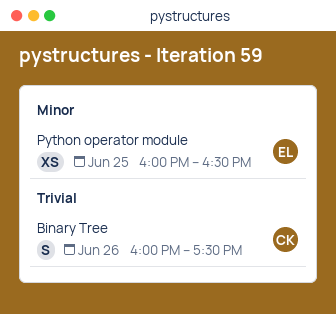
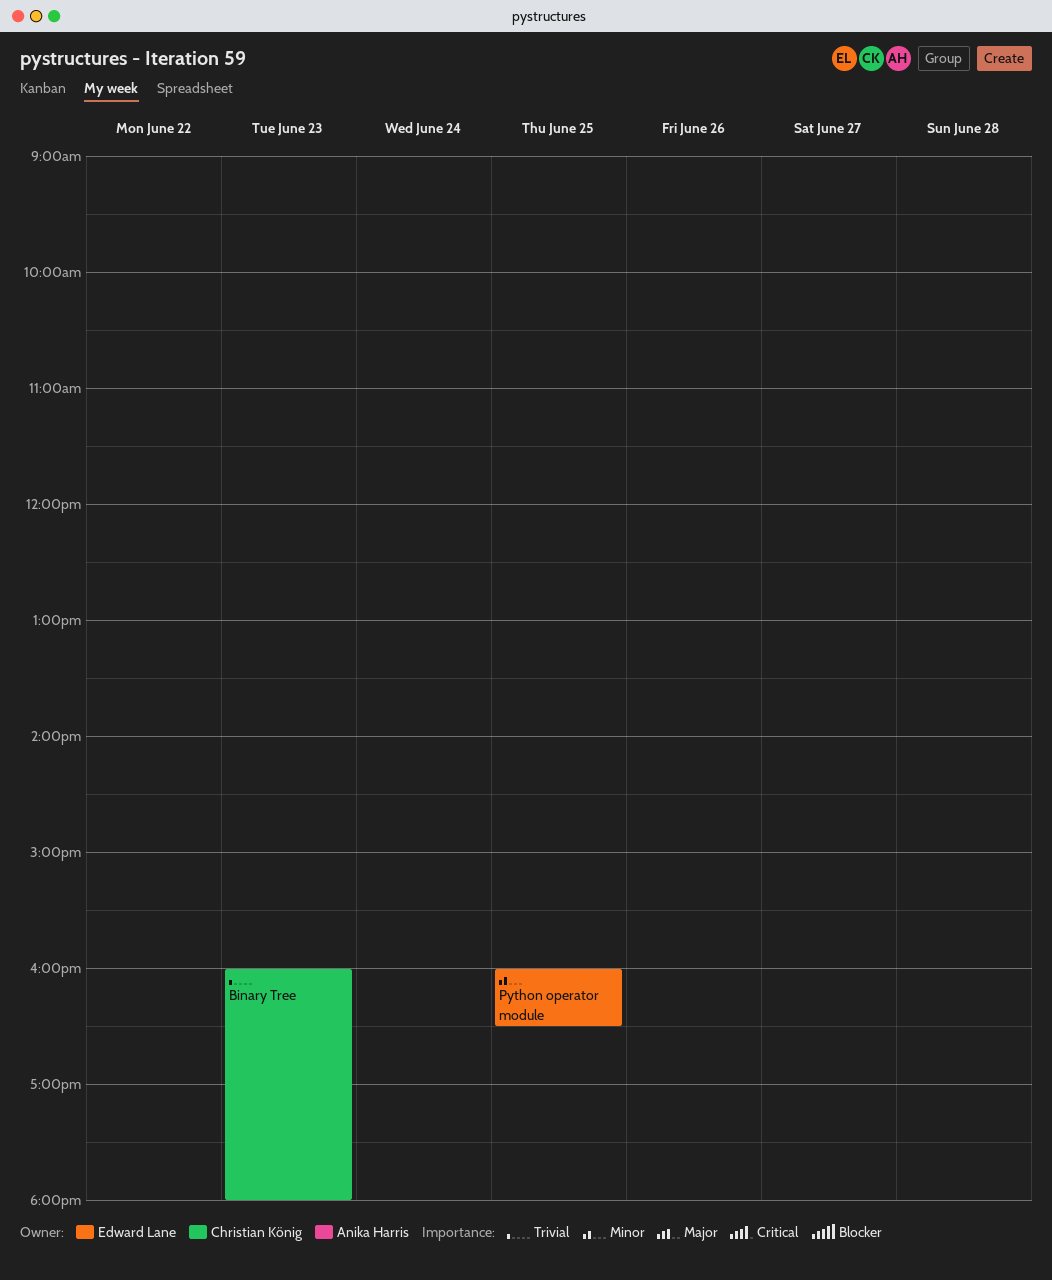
Binary Tree, day: Jun 26 -> Jun 23
Binary Tree, ends: 17:30 -> 18:00

